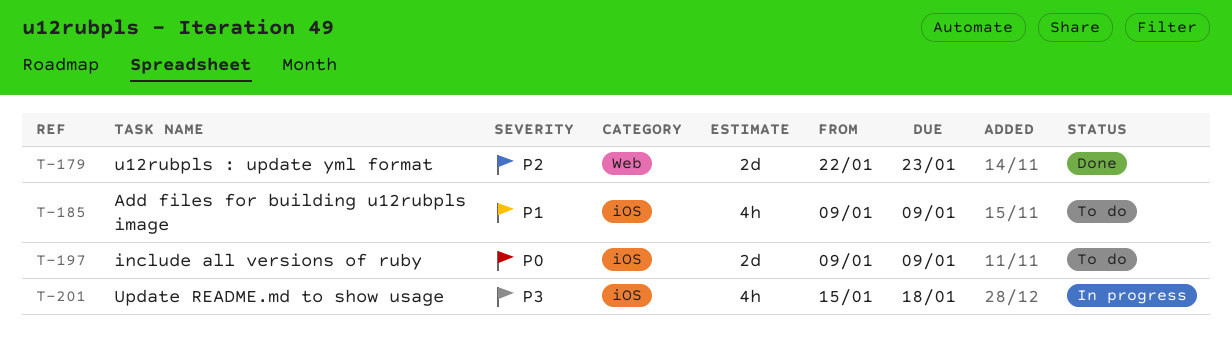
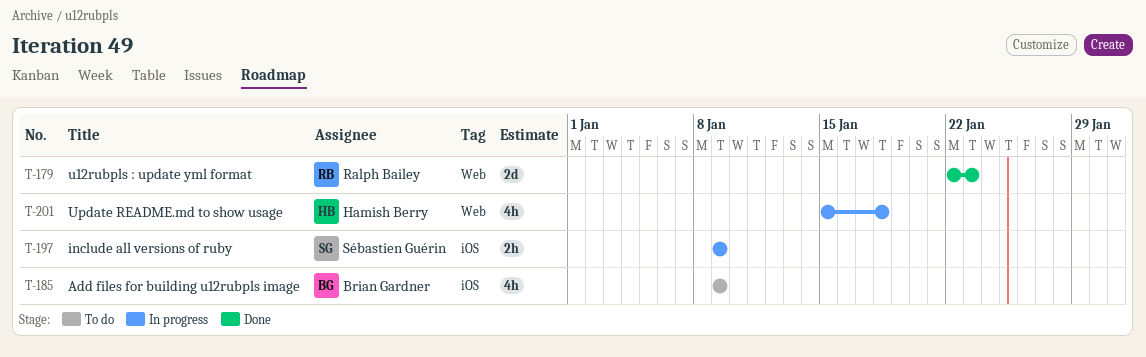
T-197, status: To do -> In progress
T-197, estimate: 2d -> 2h
T-201, label: iOS -> Web

